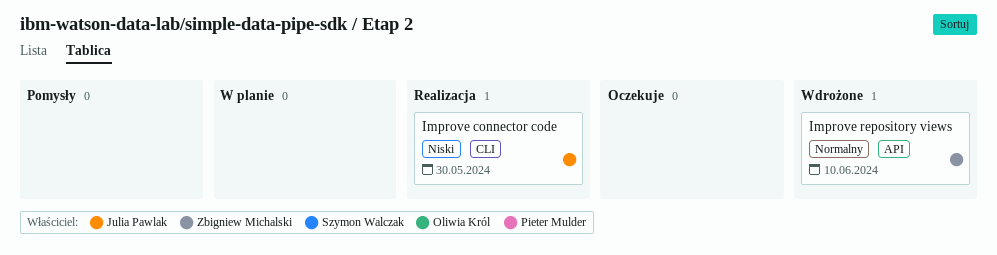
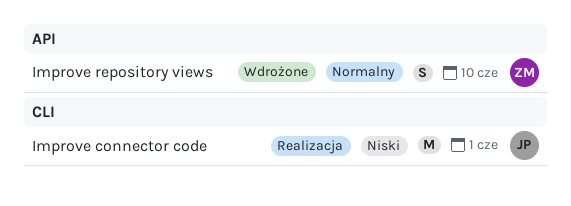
Improve connector code, due: May 30 -> Jun 1

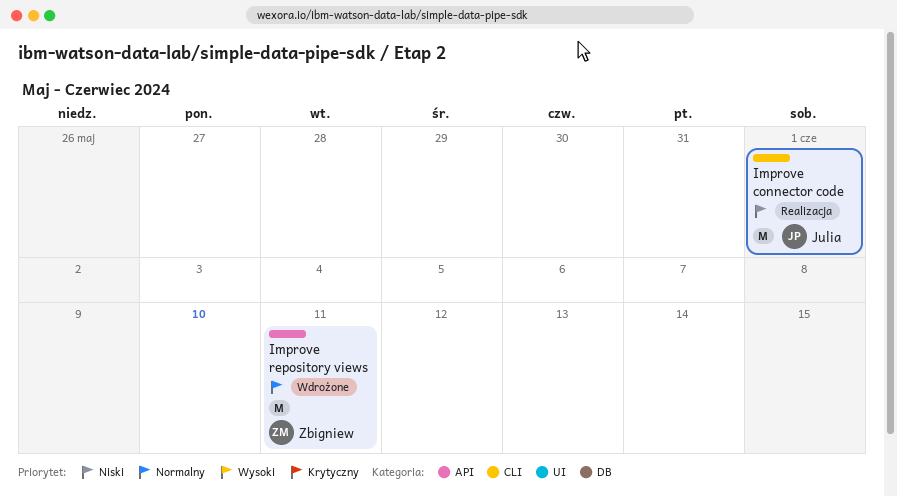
Improve repository views, estimate: S -> M
Improve repository views, due: Jun 10 -> Jun 11

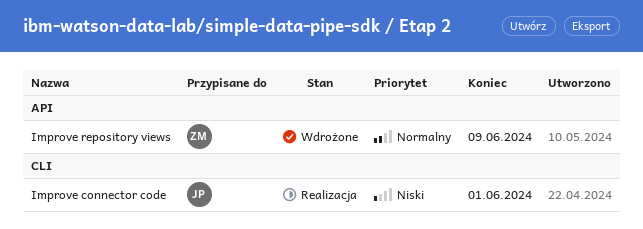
Improve repository views, due: Jun 11 -> Jun 9

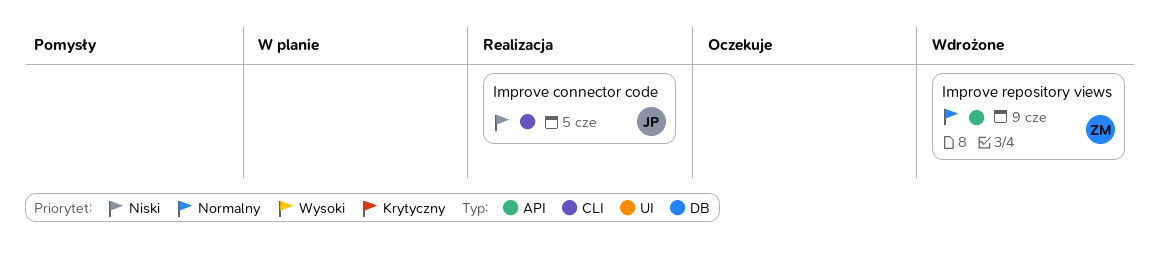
Improve connector code, due: Jun 1 -> Jun 5

